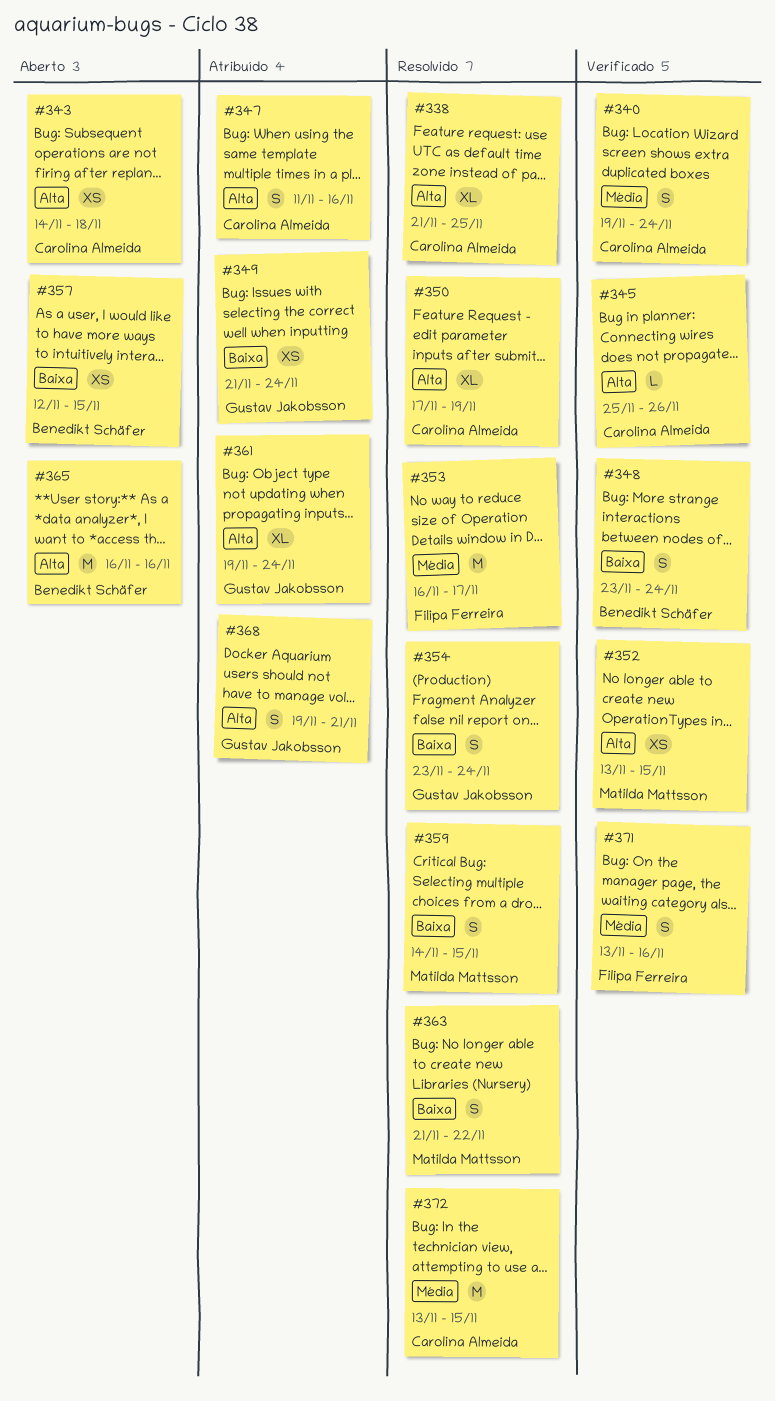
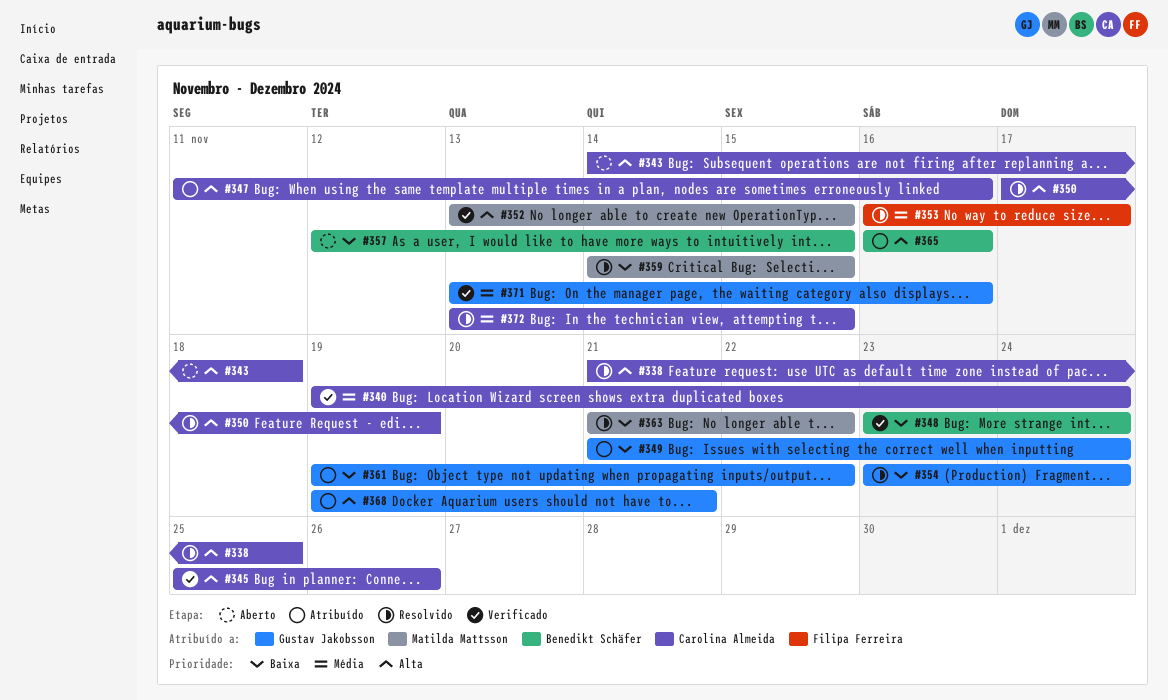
#361, priority: Alta -> Baixa
#361, due: Nov 24 -> Nov 22
#365, status: Aberto -> Atribuído
#371, owner: Filipa Ferreira -> Gustav Jakobsson

